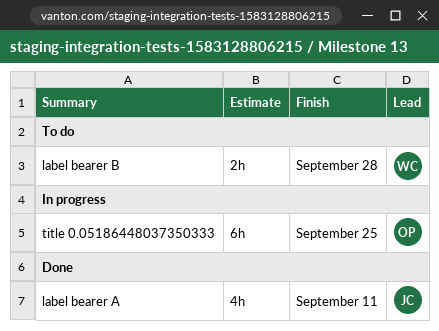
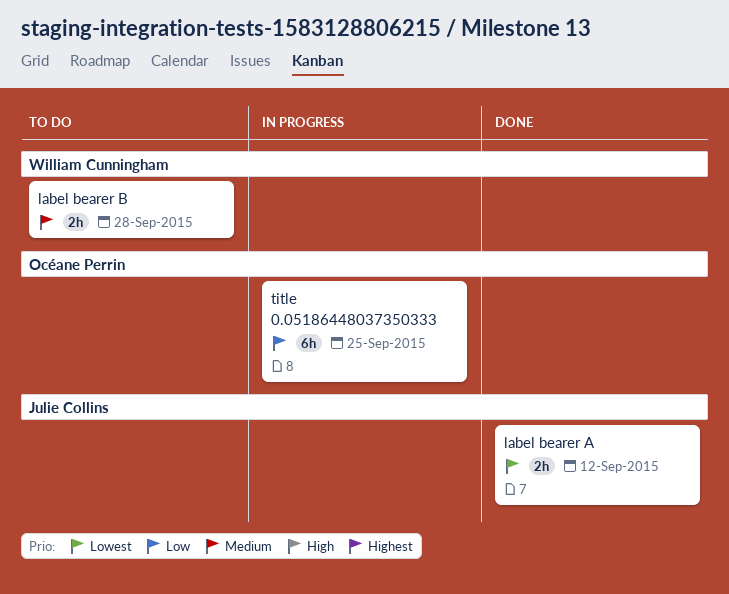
label bearer A, estimate: 4h -> 2h
label bearer A, due: Sep 11 -> Sep 12

